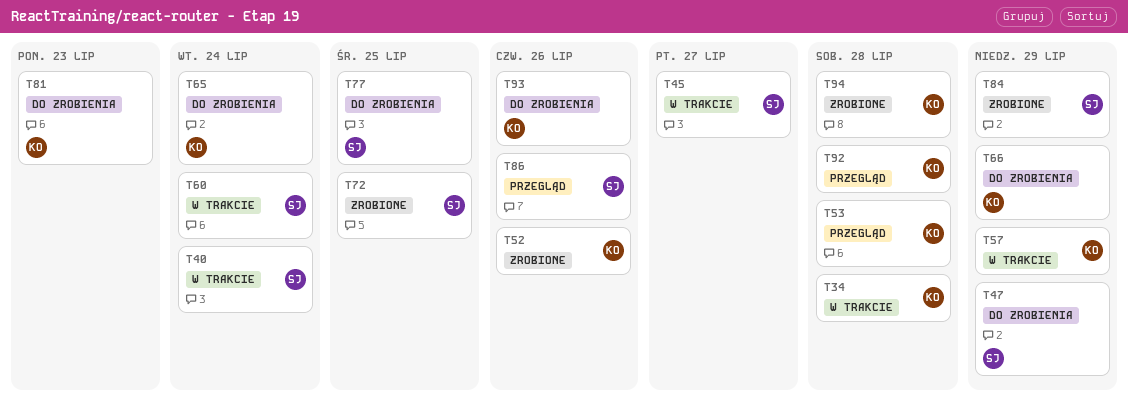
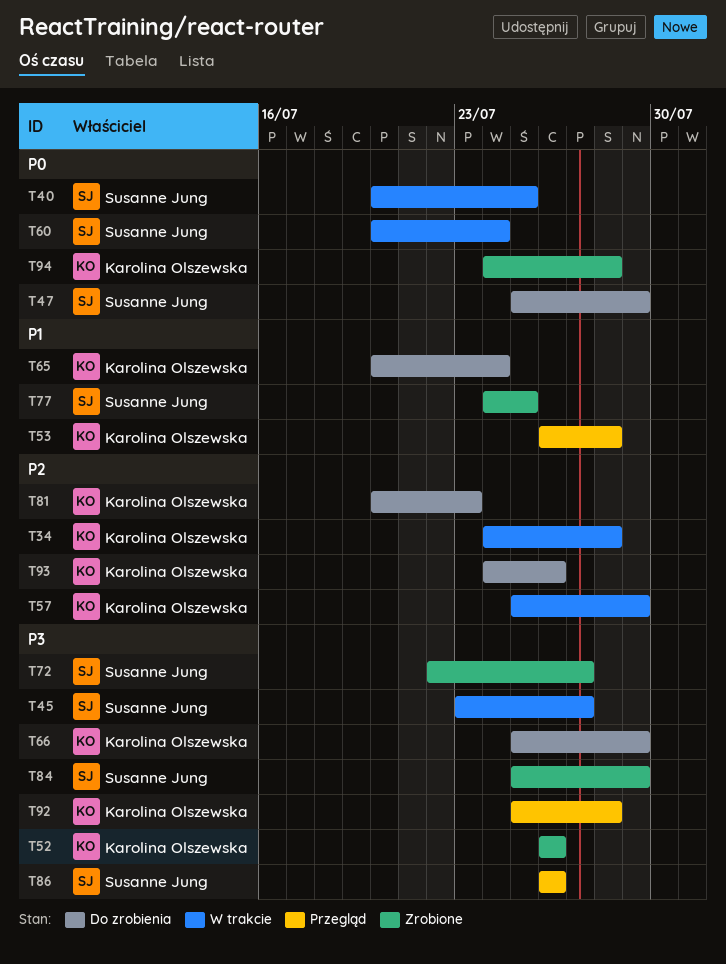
T40, due: Jul 24 -> Jul 25
T72, due: Jul 25 -> Jul 27
T77, status: Do zrobienia -> Zrobione

